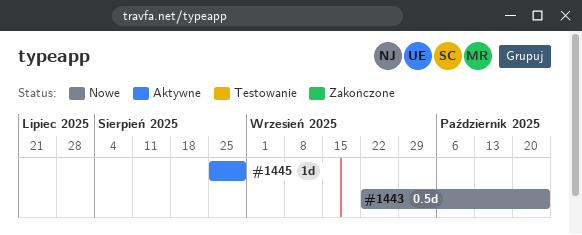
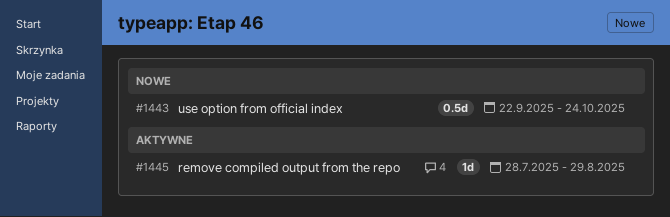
#1445, start: Aug 25 -> Jul 28

